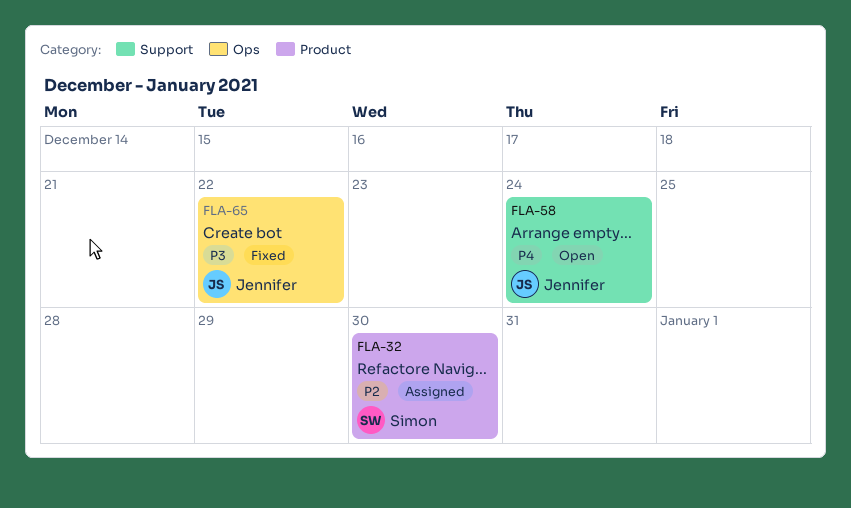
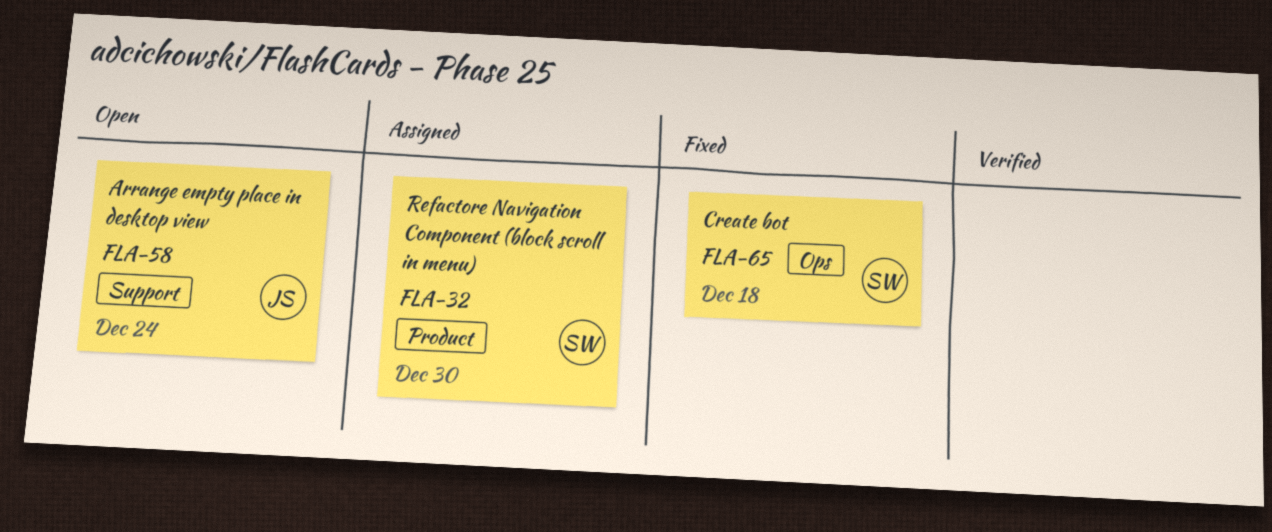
FLA-65, owner: Jennifer -> Simon
FLA-65, due: Dec 22 -> Dec 18

